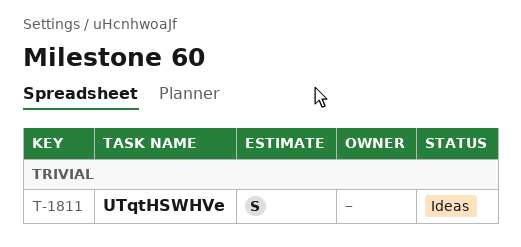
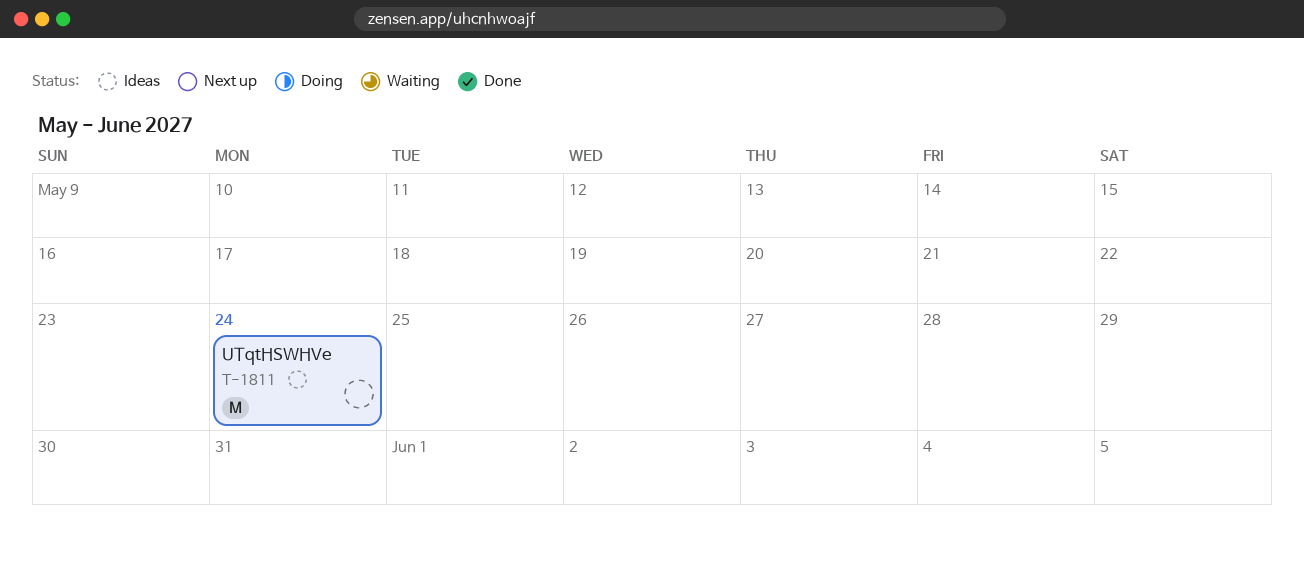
T-1811, estimate: S -> M

